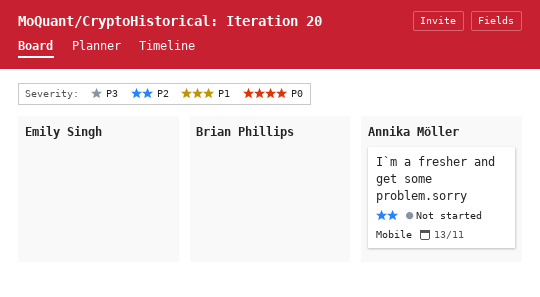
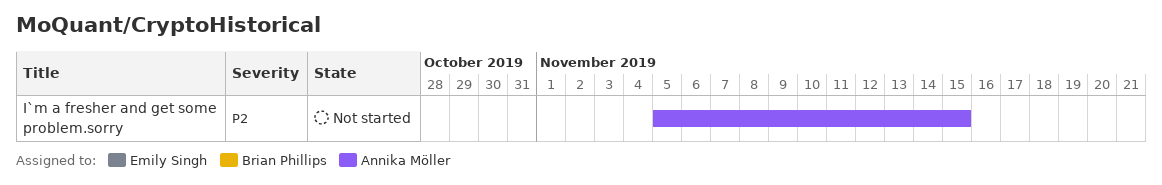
I`m a fresher and get some problem.sorry, due: Nov 13 -> Nov 15

